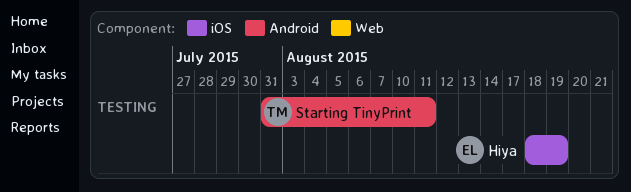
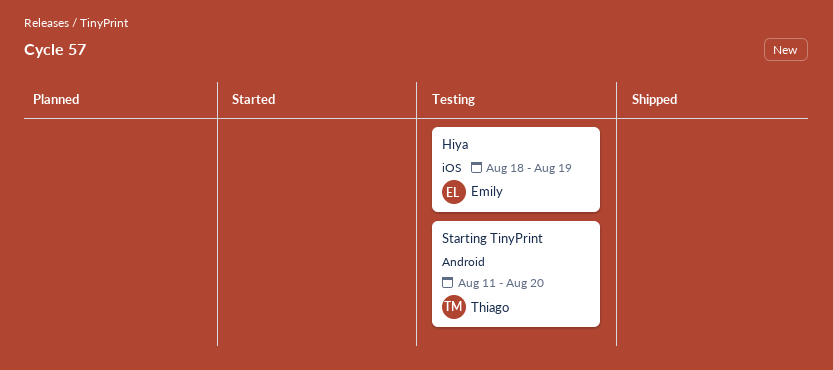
Starting TinyPrint, start: Jul 31 -> Aug 11
Starting TinyPrint, due: Aug 11 -> Aug 20

